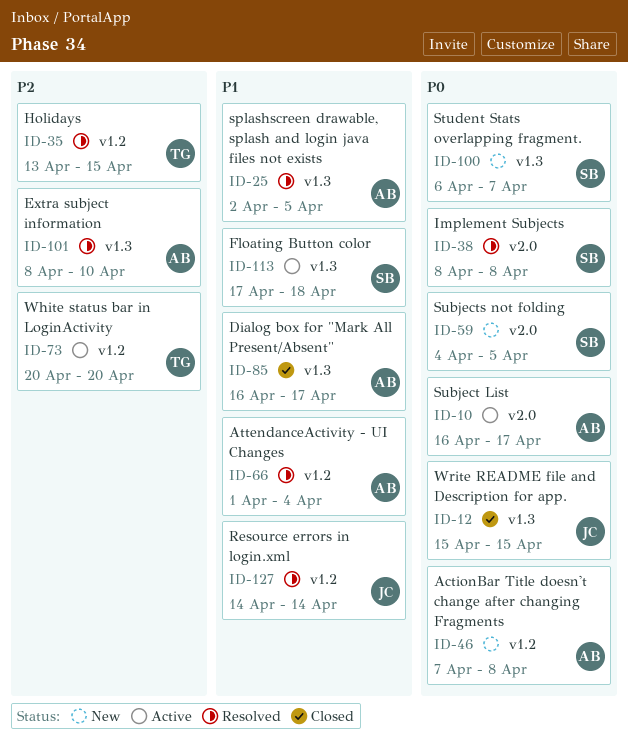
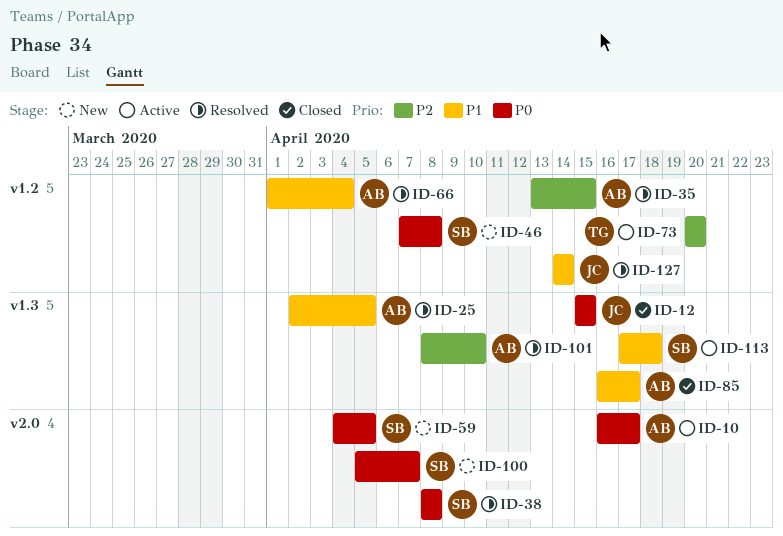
ID-35, owner: TG -> AB
ID-46, owner: AB -> SB
ID-100, label: v1.3 -> v2.0
ID-100, start: Apr 6 -> Apr 5

